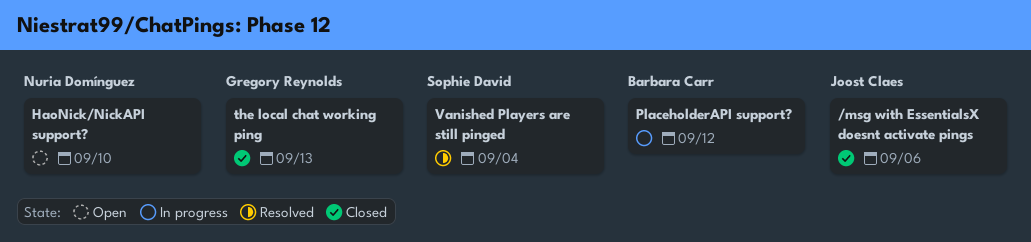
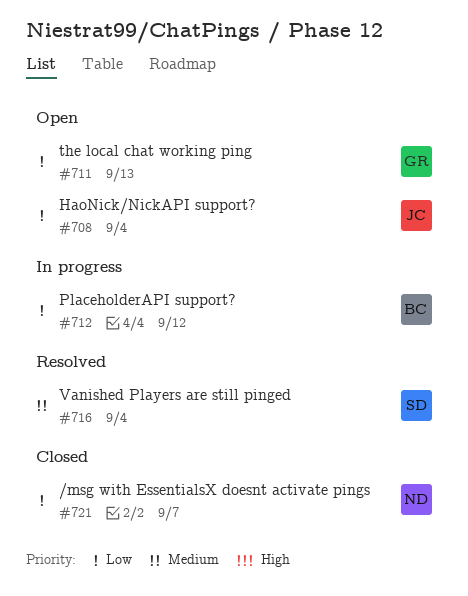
/msg with EssentialsX doesnt activate pings, owner: Joost Claes -> Nuria Domínguez
/msg with EssentialsX doesnt activate pings, due: Sep 6 -> Sep 7
HaoNick/NickAPI support?, owner: Nuria Domínguez -> Joost Claes
HaoNick/NickAPI support?, due: Sep 10 -> Sep 4
the local chat working ping, status: Closed -> Open

